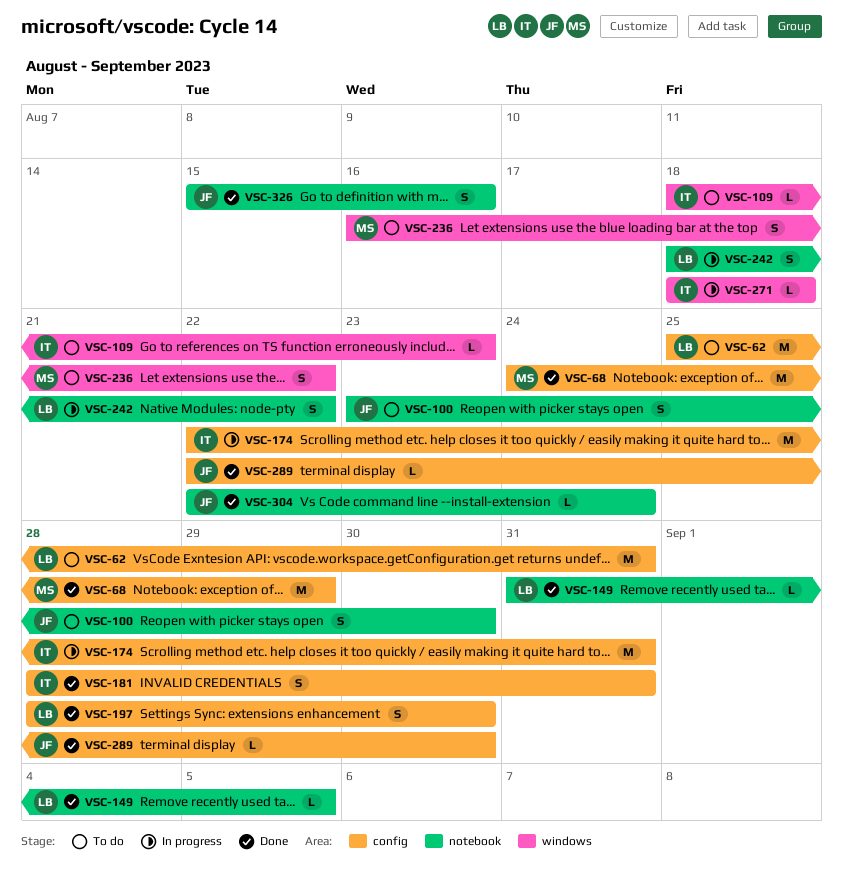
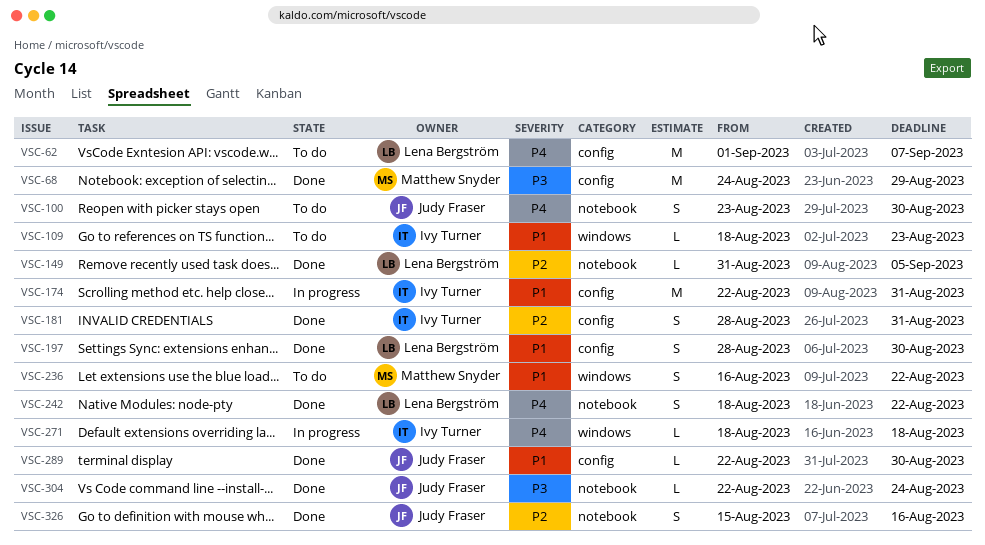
VSC-62, start: Aug 25 -> Sep 1
VSC-62, due: Aug 31 -> Sep 7
VSC-242, status: In progress -> Done

